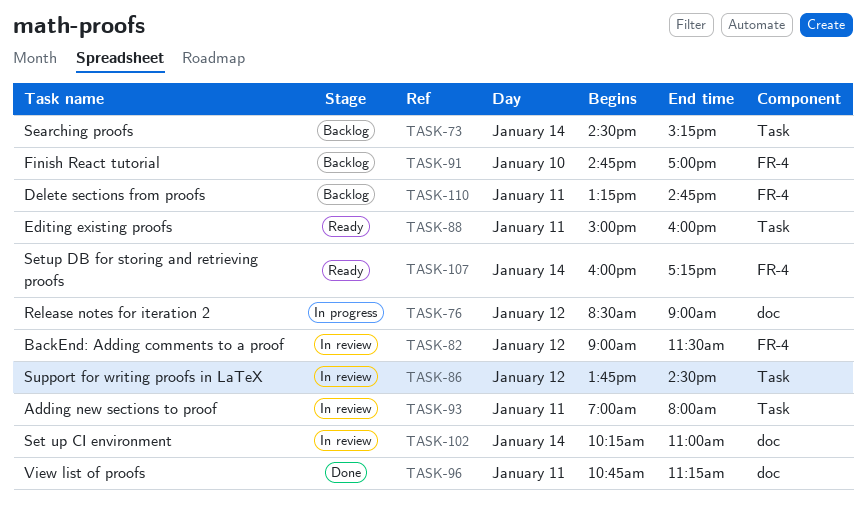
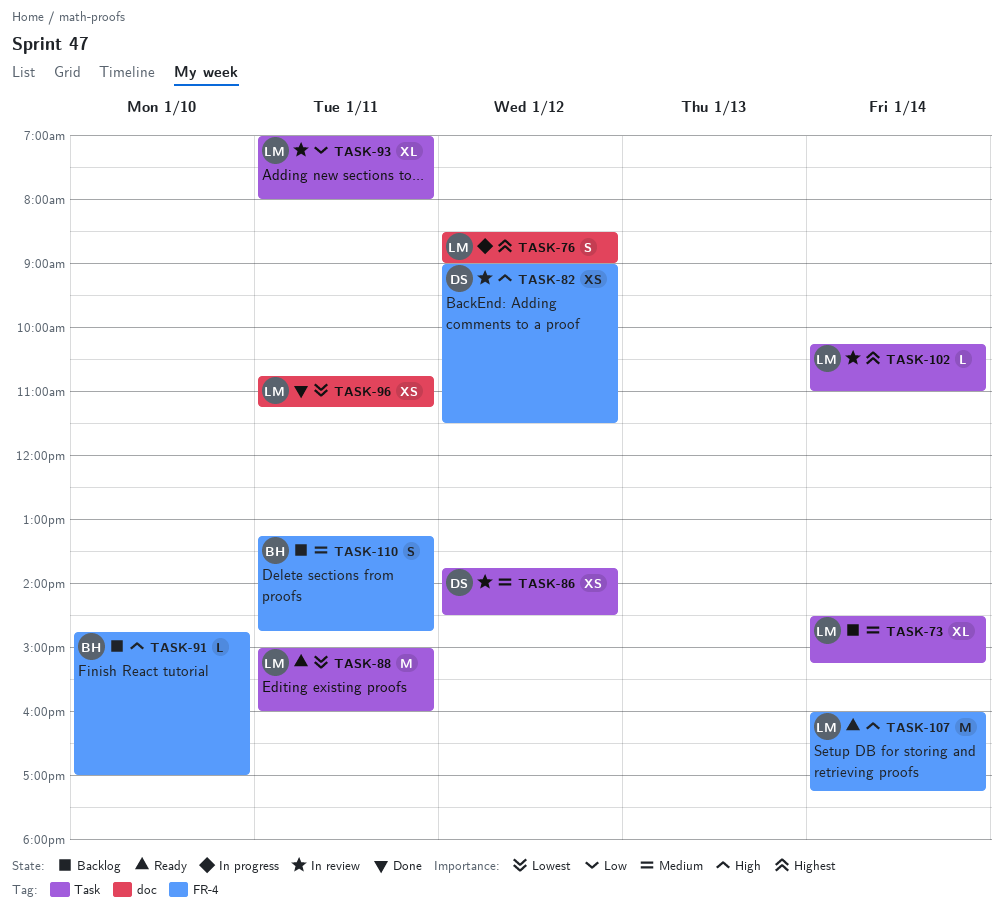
TASK-102, label: doc -> Task

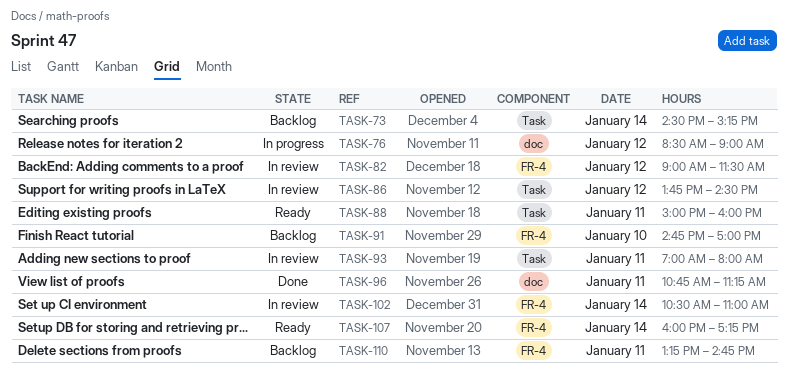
TASK-102, label: Task -> FR-4
TASK-102, begins: 10:15 -> 10:30

